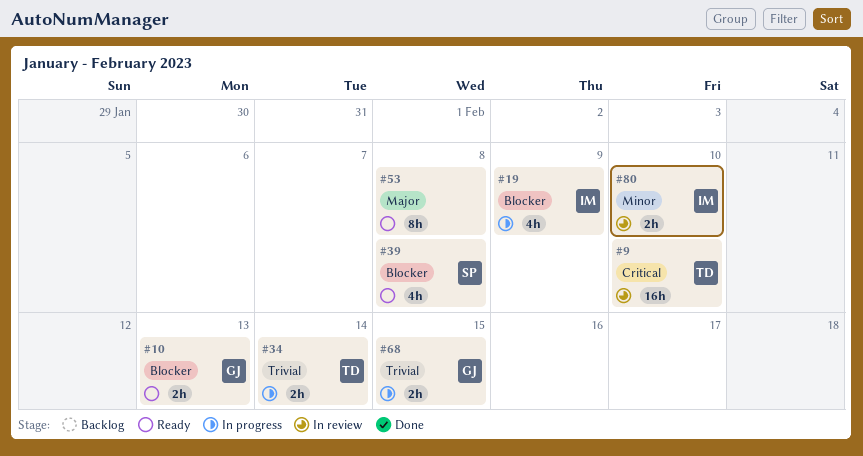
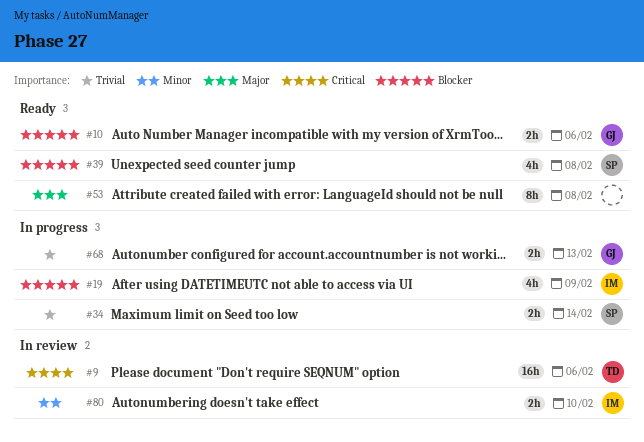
#9, due: Feb 10 -> Feb 6
#10, due: Feb 13 -> Feb 6
#34, owner: TD -> SP
#68, due: Feb 15 -> Feb 13

